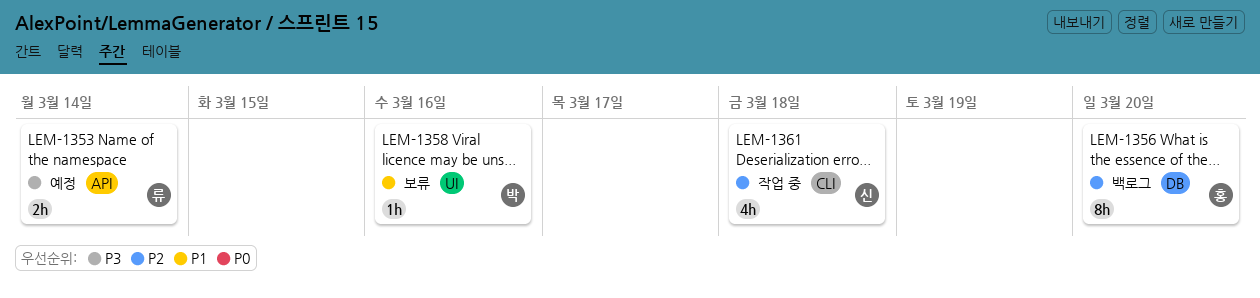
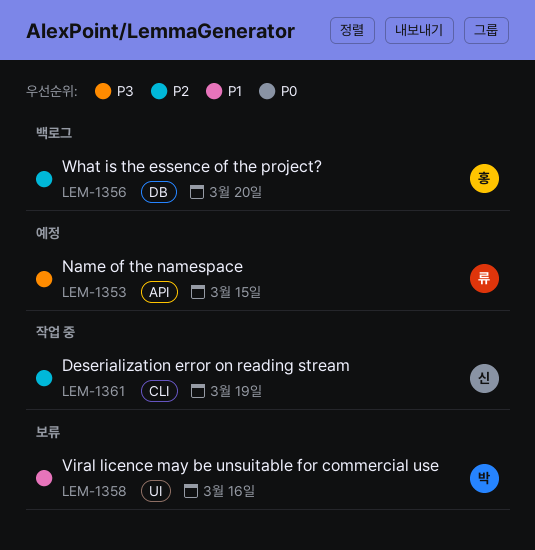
LEM-1353, due: Mar 14 -> Mar 15
LEM-1361, due: Mar 18 -> Mar 19

